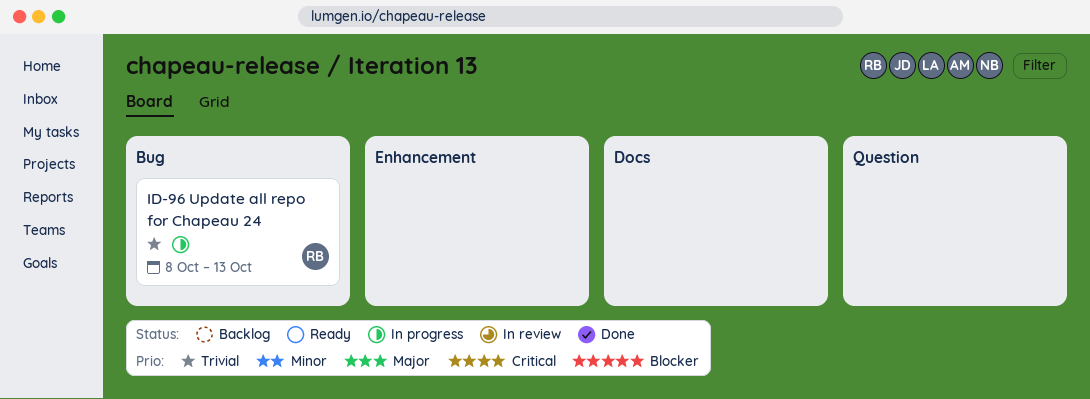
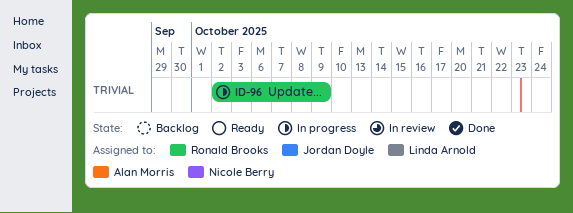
ID-96, start: Oct 8 -> Oct 2
ID-96, due: Oct 13 -> Oct 9

